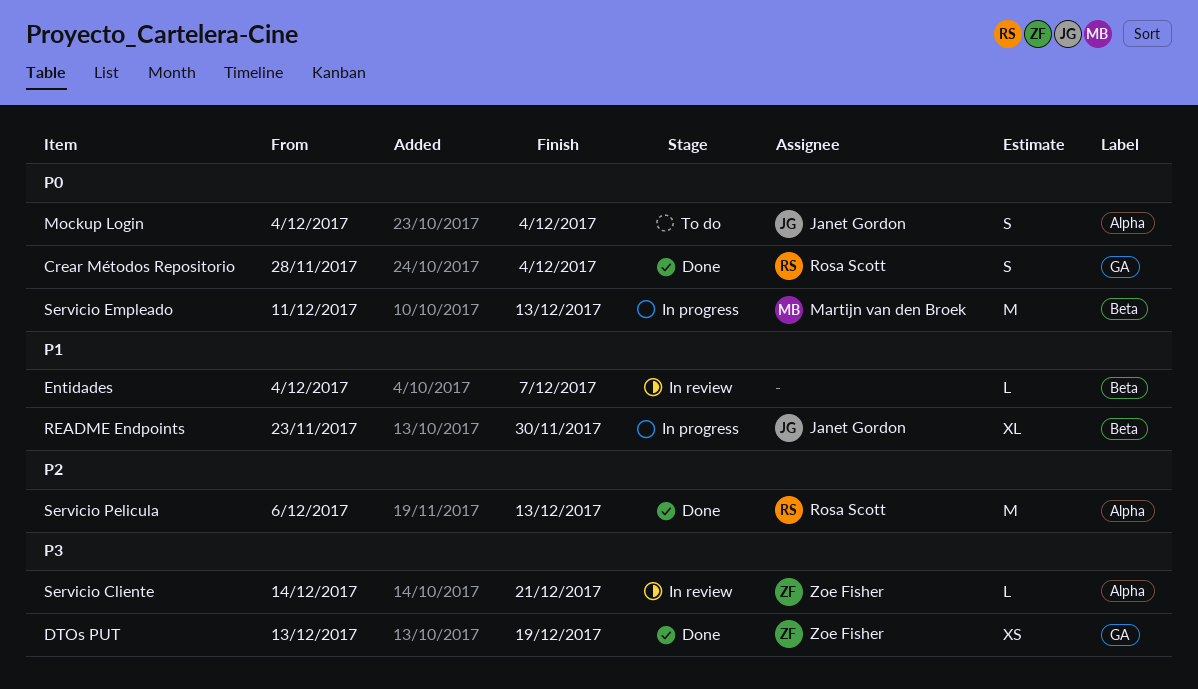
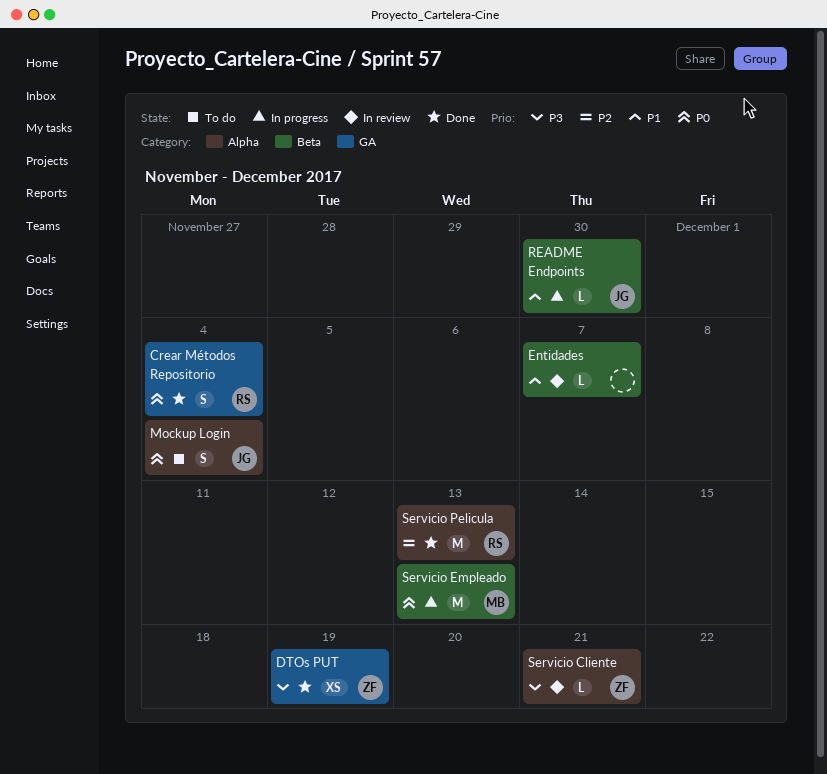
README Endpoints, estimate: XL -> L

